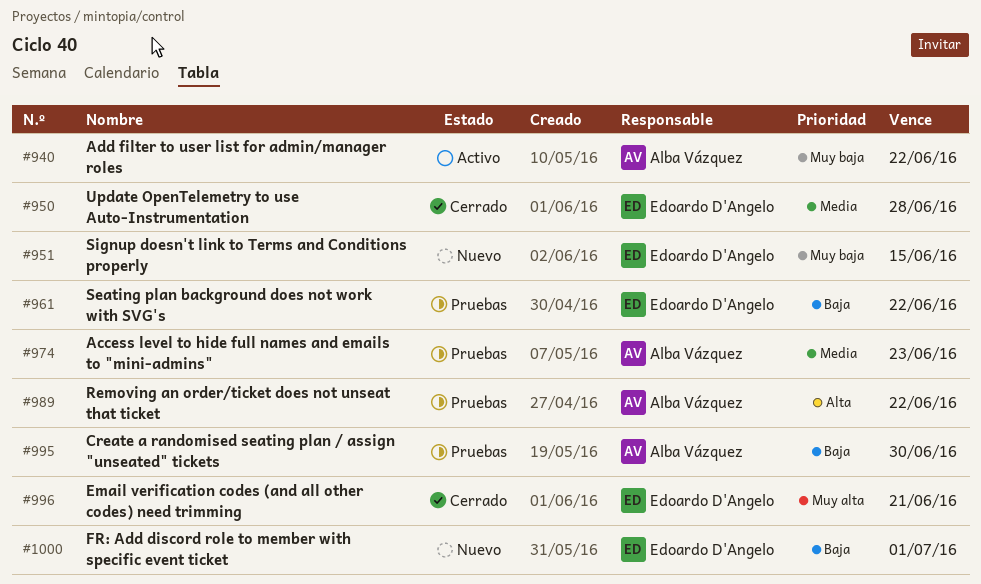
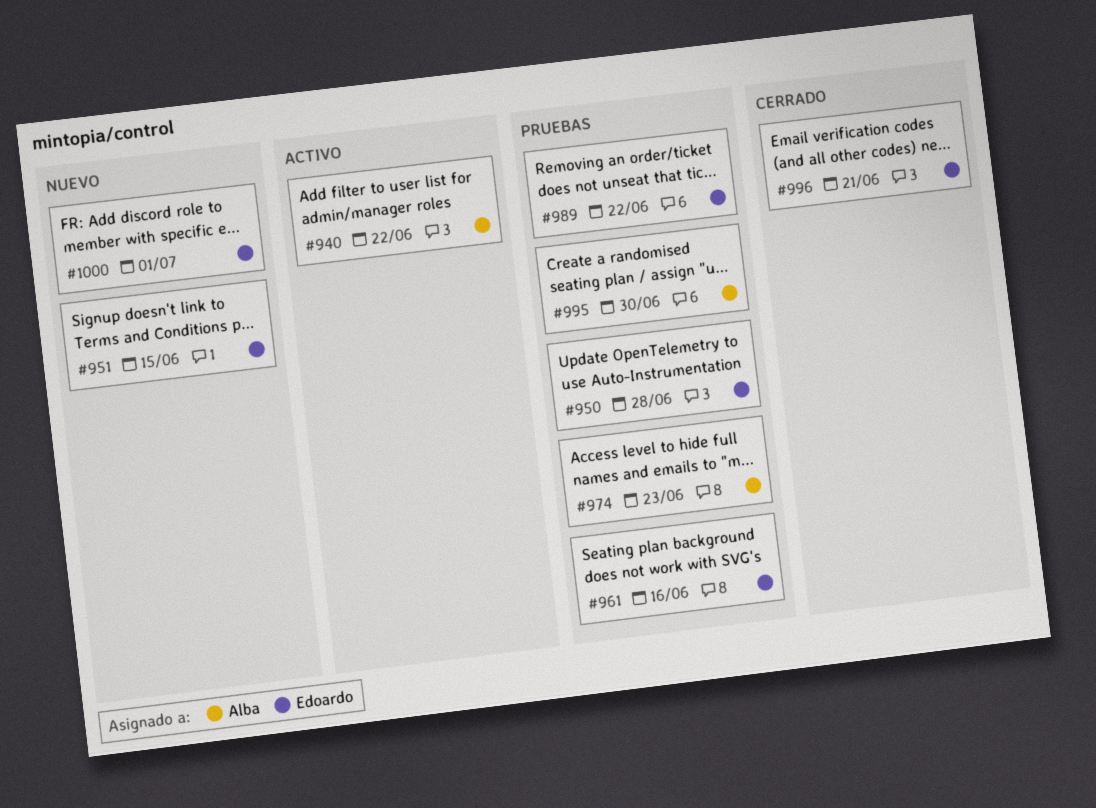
#950, status: Cerrado -> Pruebas
#961, due: Jun 22 -> Jun 16
#989, owner: Alba Vázquez -> Edoardo D'Angelo

